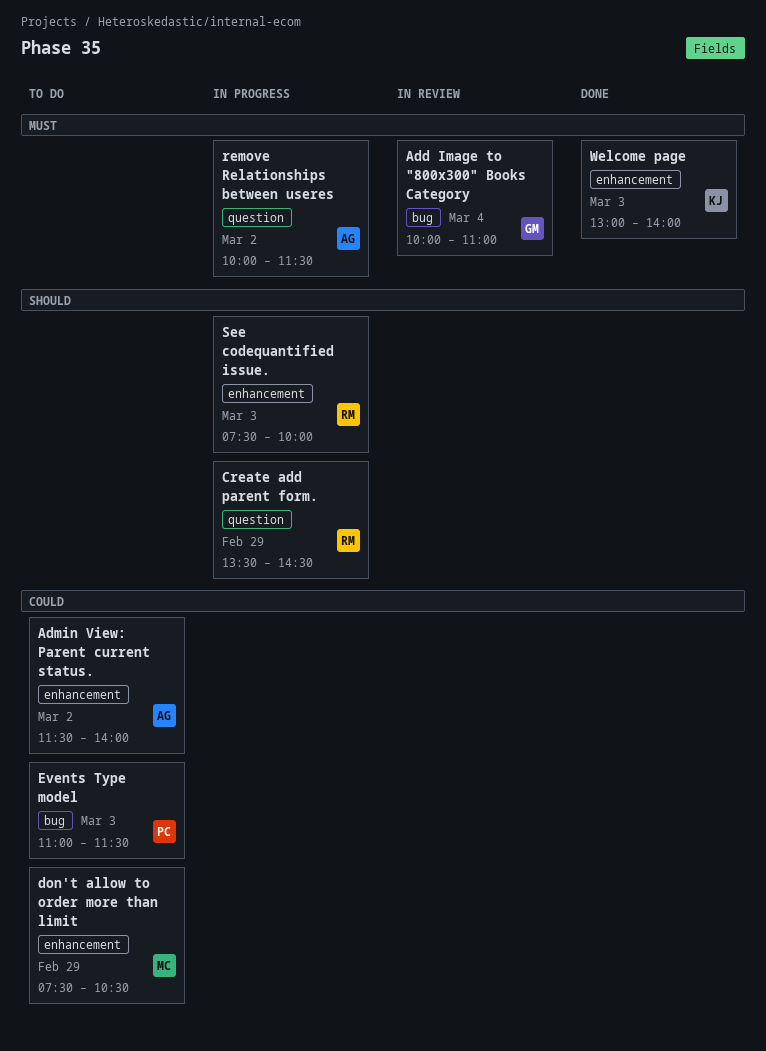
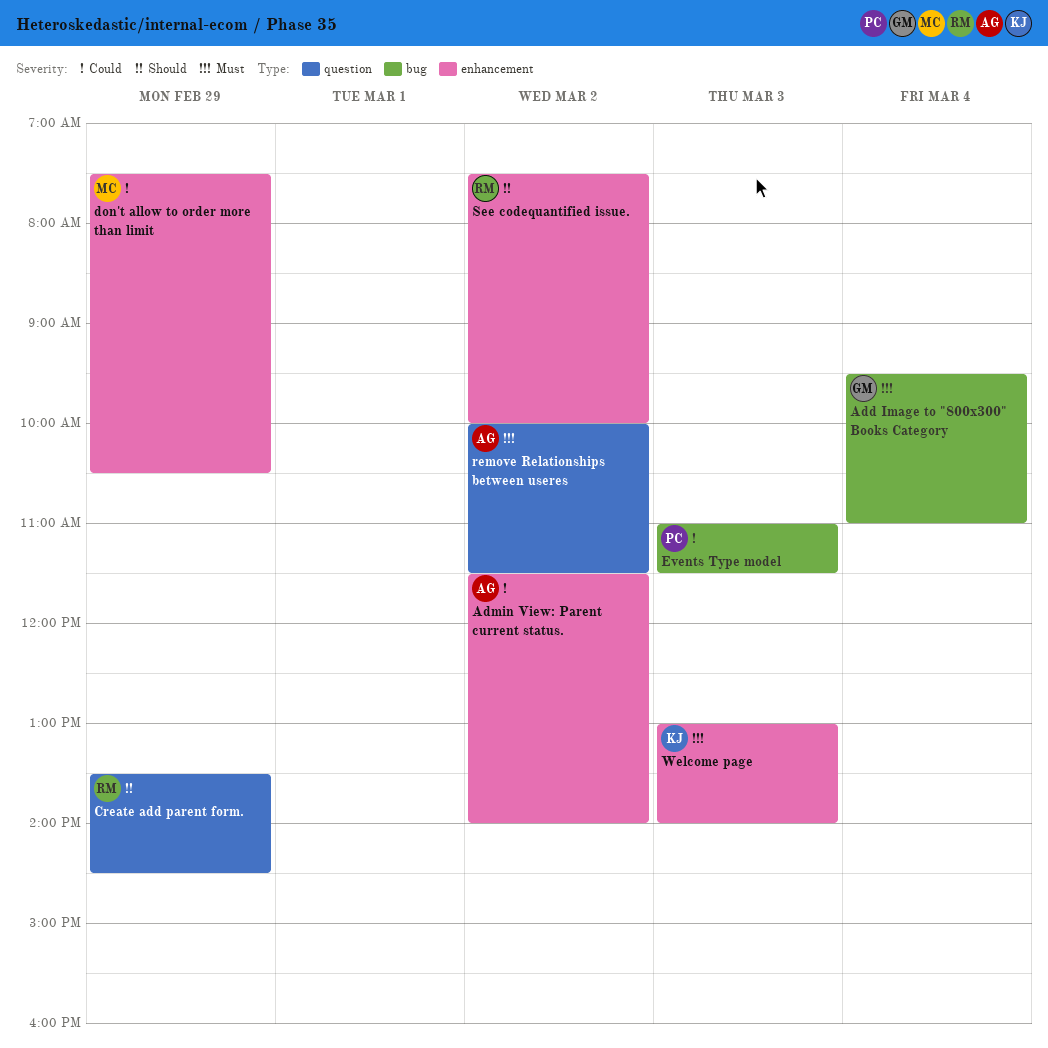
Add Image to "800x300" Books Category, begins: 10:00 -> 09:30
See codequantified issue., day: Mar 3 -> Mar 2

